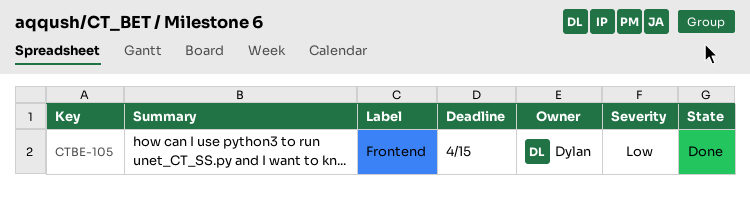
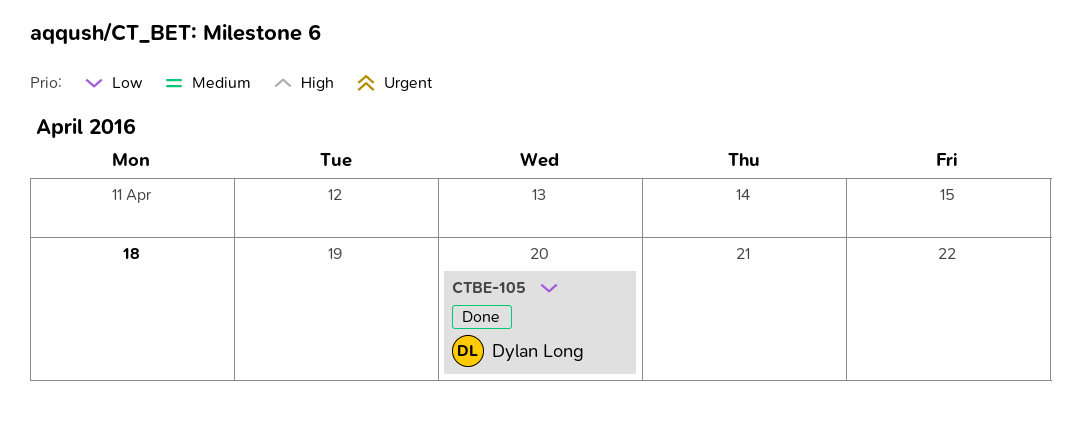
CTBE-105, due: Apr 15 -> Apr 20

